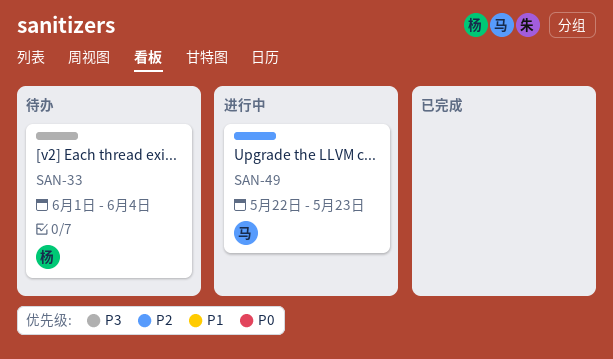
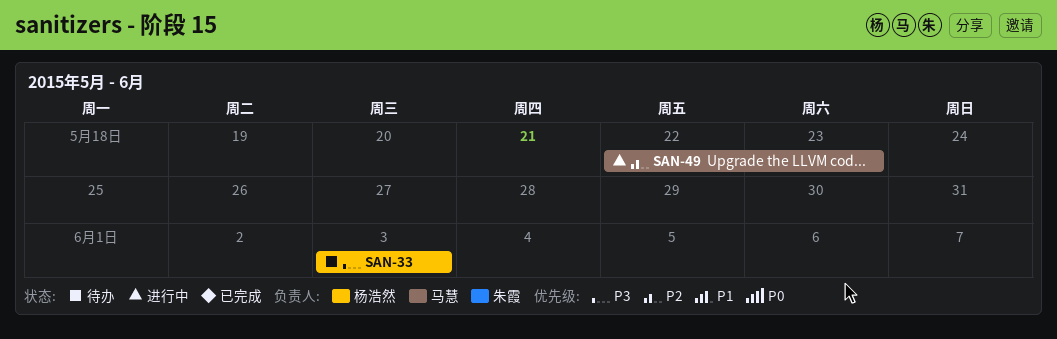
SAN-33, start: Jun 1 -> Jun 3
SAN-33, due: Jun 4 -> Jun 3

